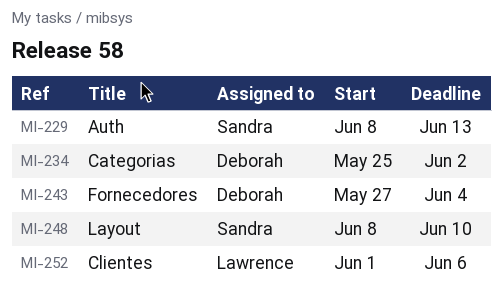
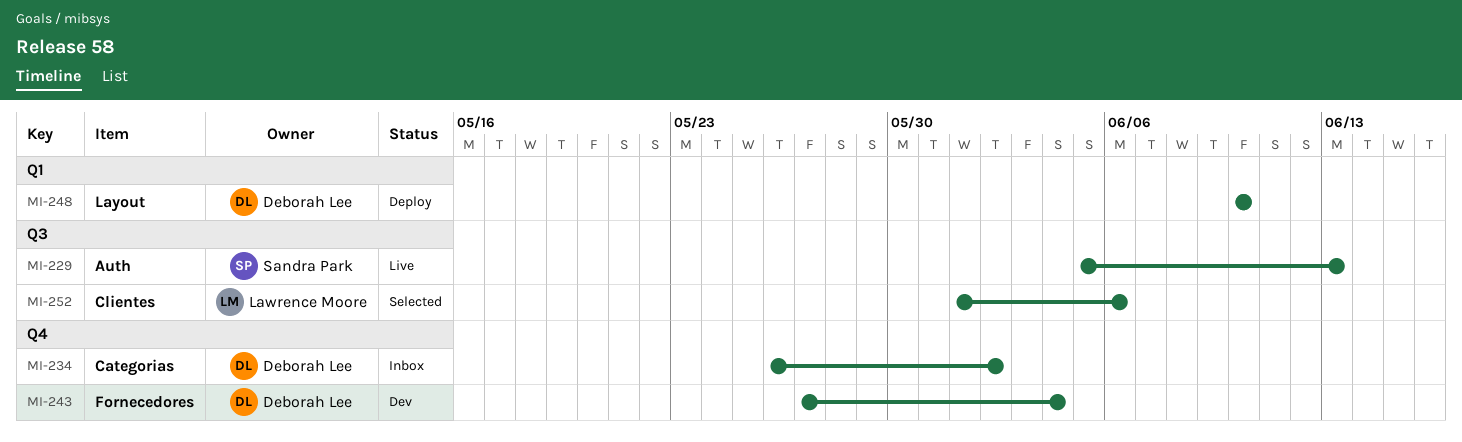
MI-229, start: Jun 8 -> Jun 5
MI-234, start: May 25 -> May 26
MI-248, owner: Sandra Park -> Deborah Lee
MI-248, start: Jun 8 -> Jun 10

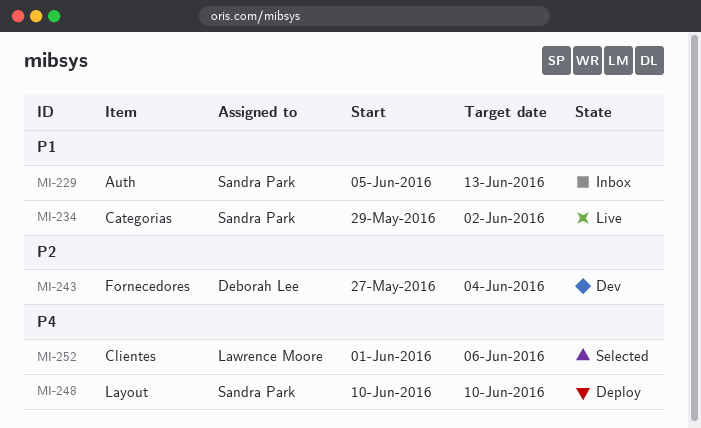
MI-229, status: Live -> Inbox
MI-234, status: Inbox -> Live
MI-234, owner: Deborah Lee -> Sandra Park
MI-234, start: May 26 -> May 29
MI-248, owner: Deborah Lee -> Sandra Park

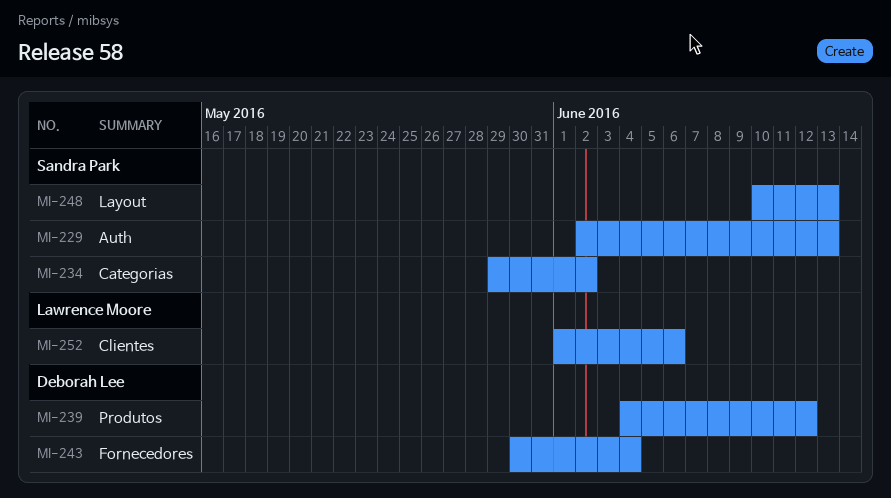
MI-229, start: Jun 5 -> Jun 2
MI-239: none -> present
MI-243, start: May 27 -> May 30
MI-248, due: Jun 10 -> Jun 13

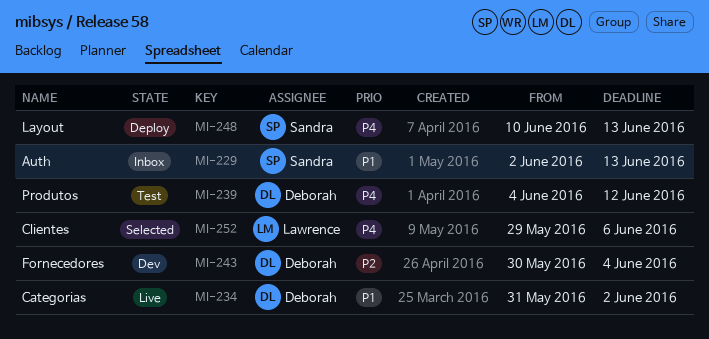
MI-234, owner: Sandra Park -> Deborah Lee
MI-234, start: May 29 -> May 31
MI-252, start: Jun 1 -> May 29

